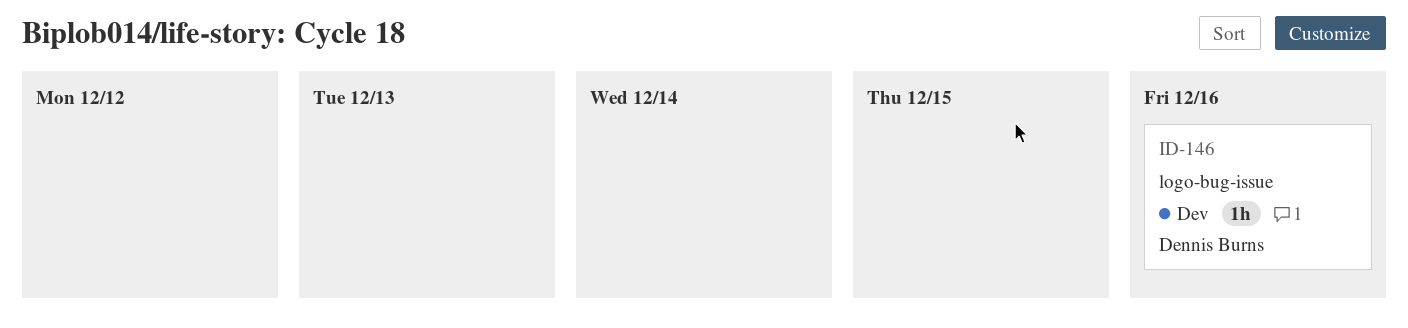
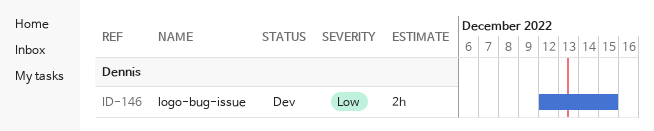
ID-146, estimate: 1h -> 2h
ID-146, due: Dec 16 -> Dec 15

